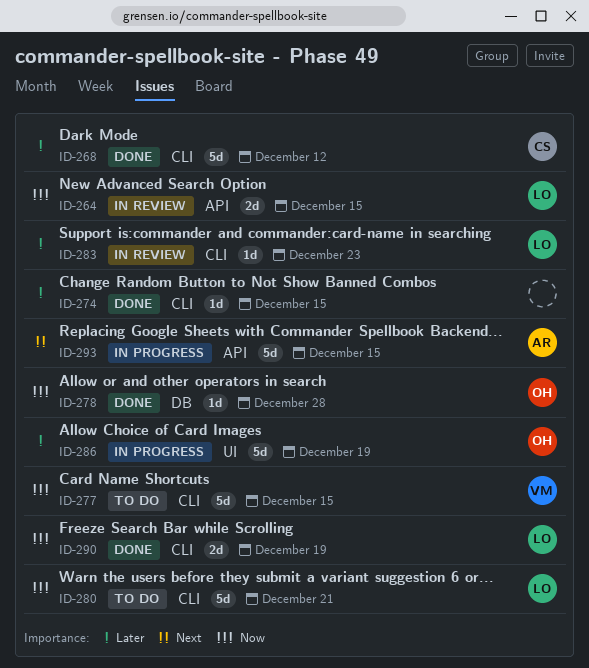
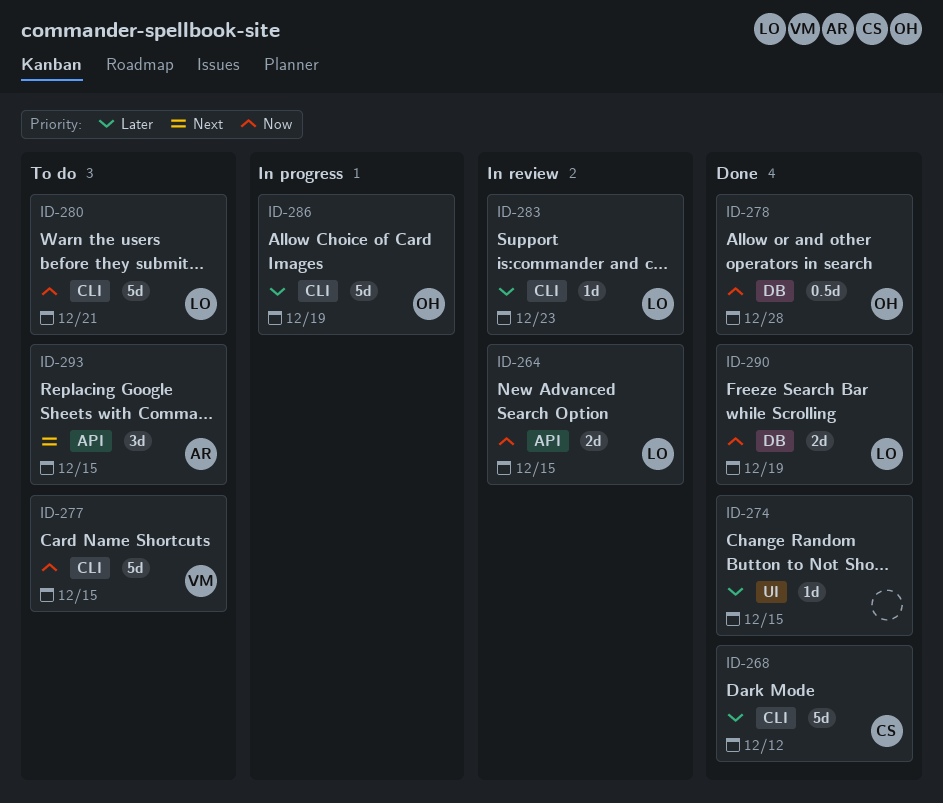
ID-274, label: CLI -> UI
ID-278, estimate: 1d -> 0.5d
ID-286, label: UI -> CLI
ID-290, label: CLI -> DB
ID-293, status: In progress -> To do
ID-293, estimate: 5d -> 3d

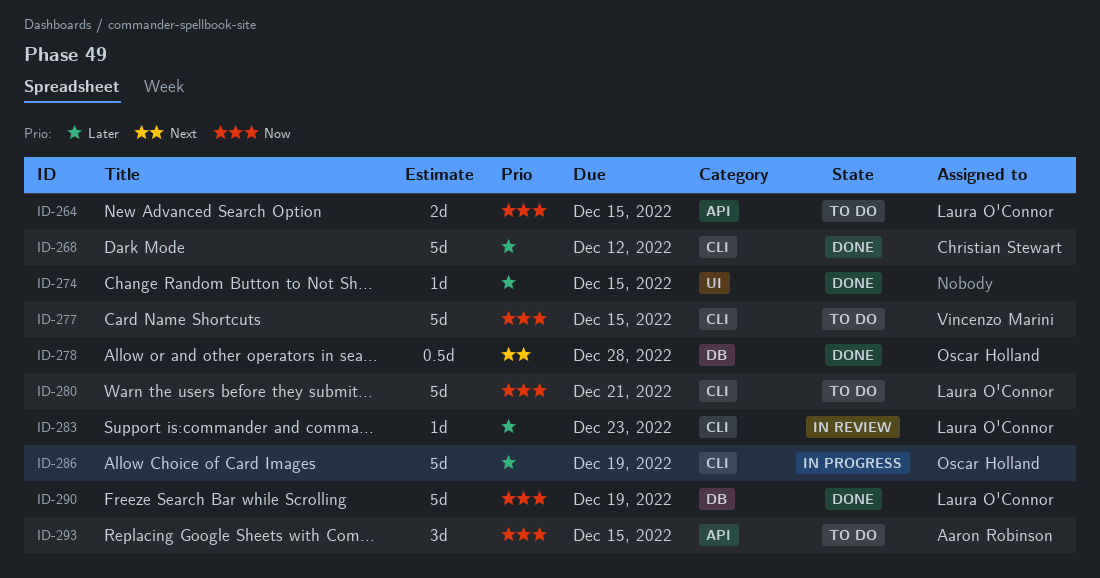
ID-264, status: In review -> To do
ID-278, priority: Now -> Next
ID-290, estimate: 2d -> 5d
ID-293, priority: Next -> Now

